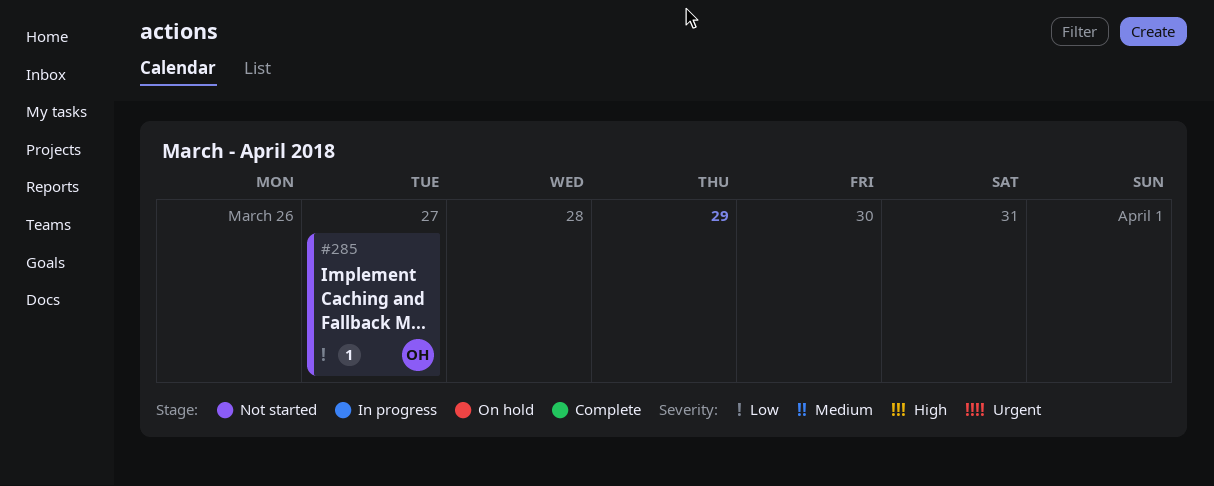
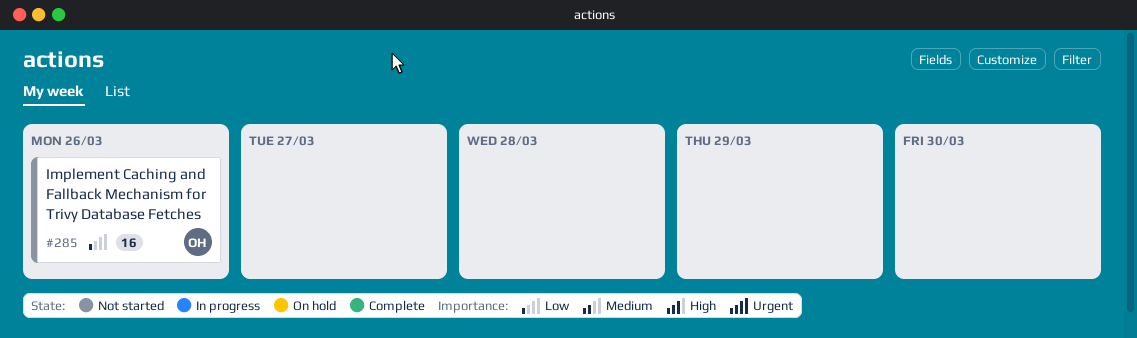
#285, estimate: 1 -> 16
#285, due: Mar 27 -> Mar 26

